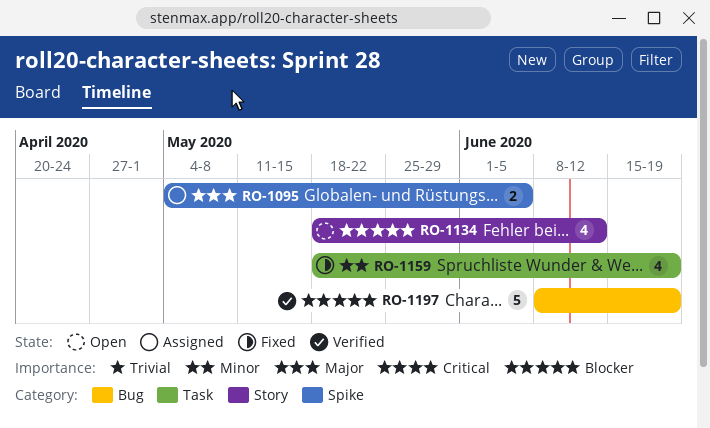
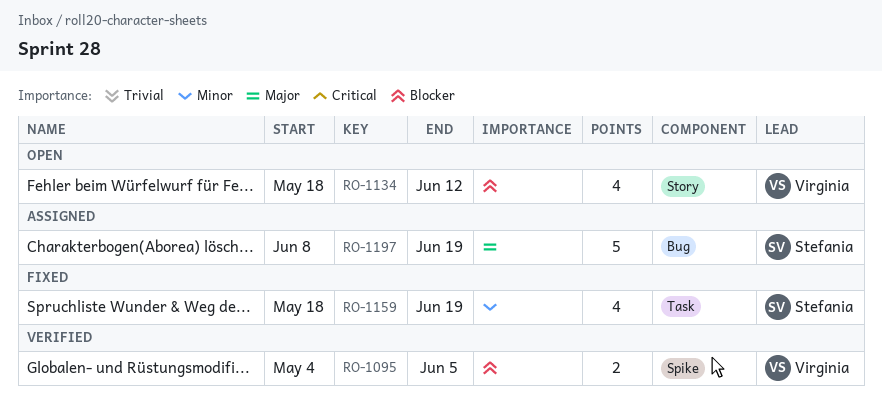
RO-1095, status: Assigned -> Verified
RO-1095, priority: Major -> Blocker
RO-1197, status: Verified -> Assigned
RO-1197, priority: Blocker -> Major

